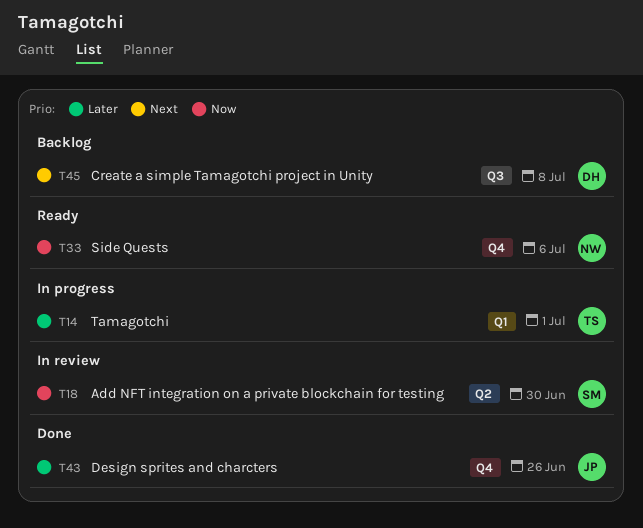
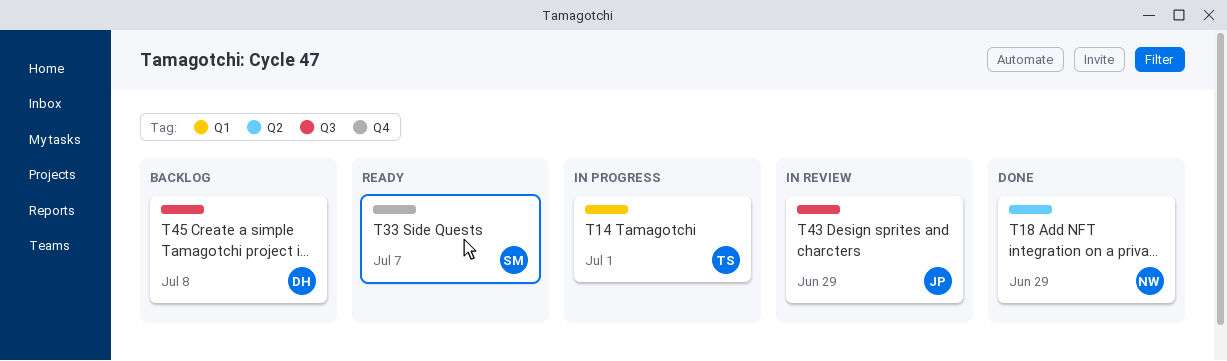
T18, status: In review -> Done
T18, owner: SM -> NW
T18, due: Jun 30 -> Jun 29
T33, owner: NW -> SM
T33, due: Jul 6 -> Jul 7
T43, status: Done -> In review
T43, label: Q4 -> Q3
T43, due: Jun 26 -> Jun 29

